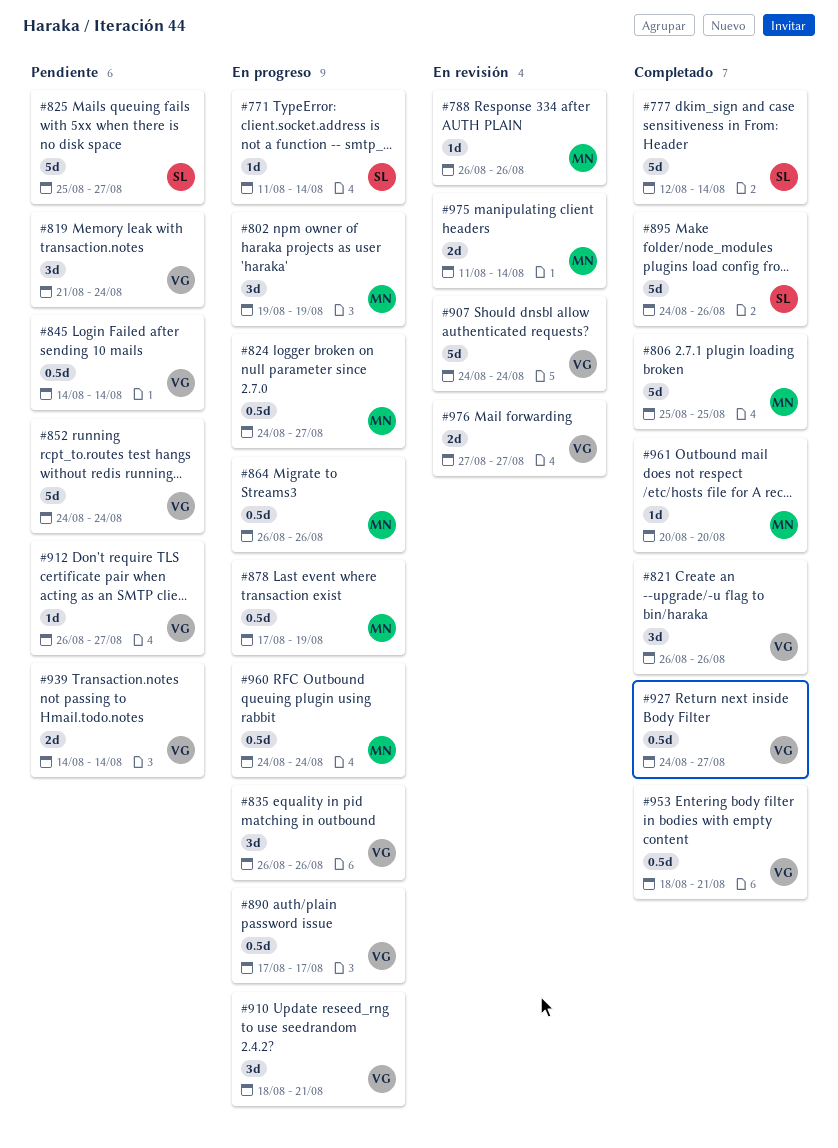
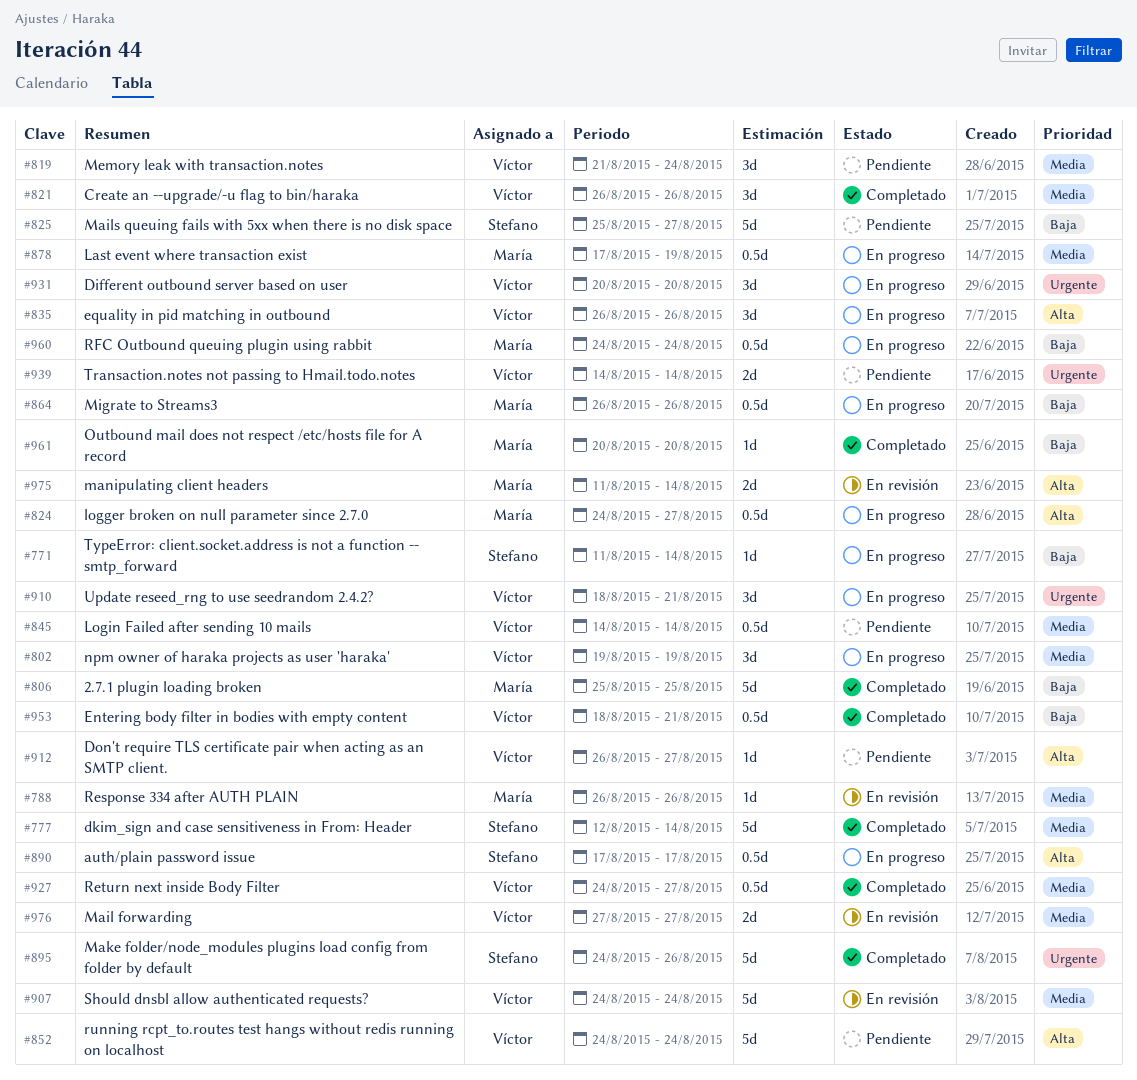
#802, owner: María -> Víctor
#890, owner: Víctor -> Stefano
#931: none -> present

